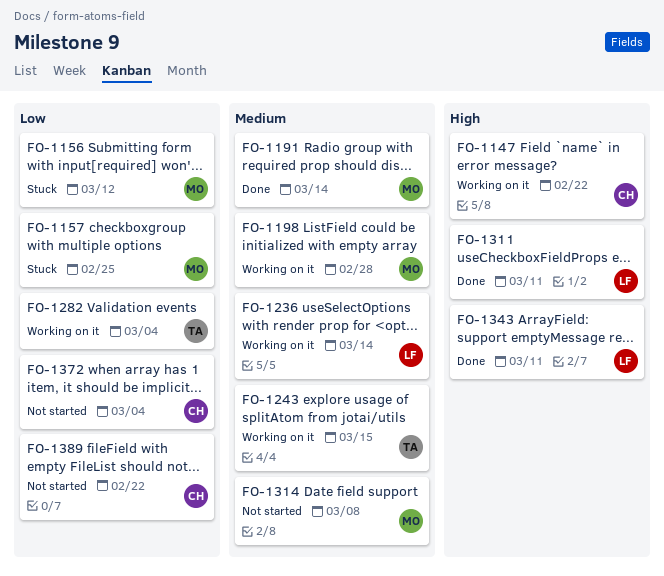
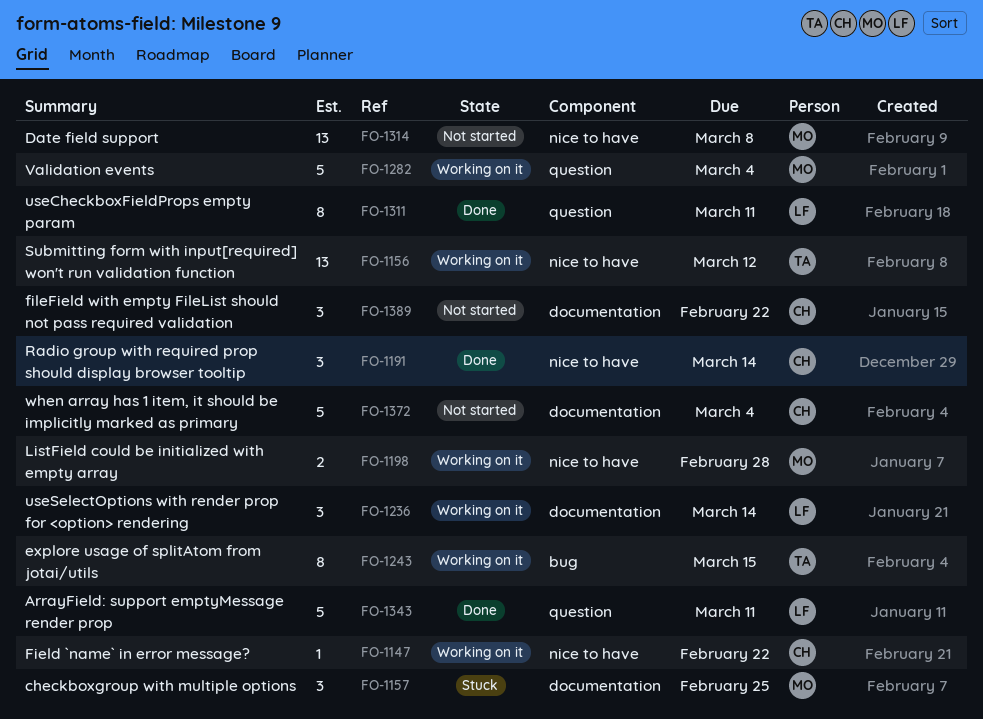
FO-1156, status: Stuck -> Working on it
FO-1156, owner: MO -> TA
FO-1191, owner: MO -> CH
FO-1282, owner: TA -> MO

